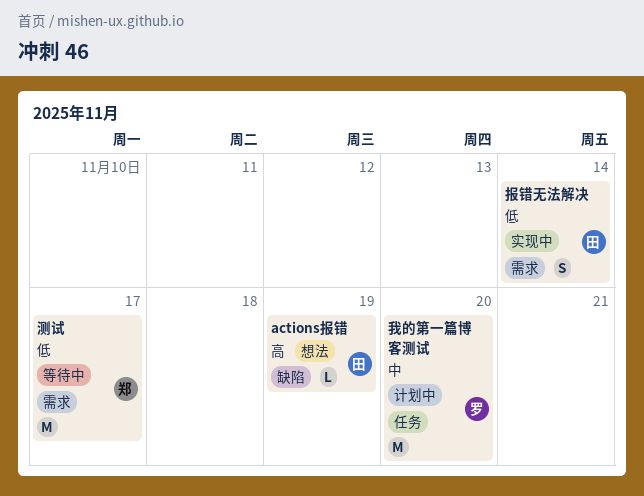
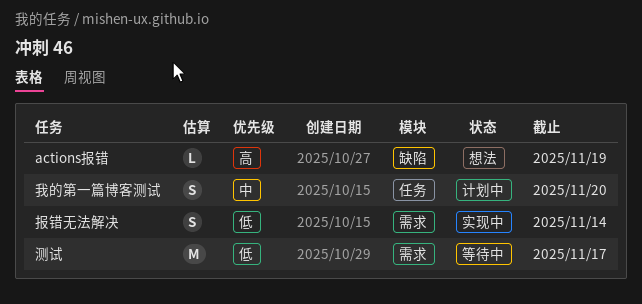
我的第一篇博客测试, estimate: M -> S

